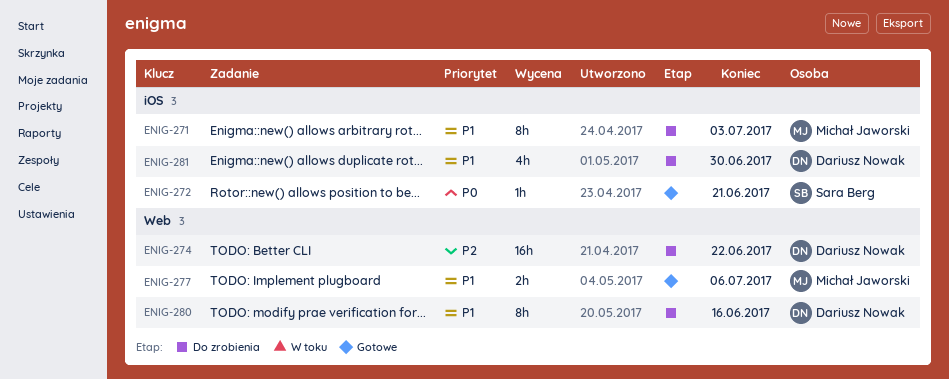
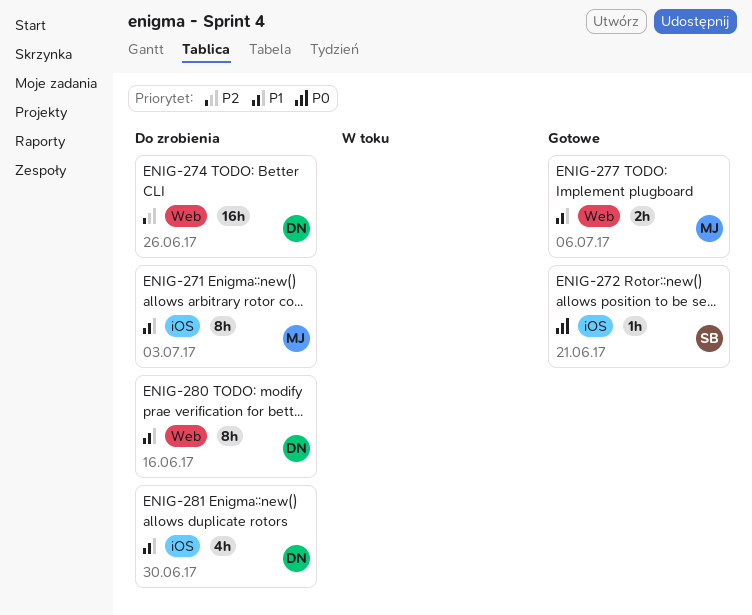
ENIG-274, due: Jun 22 -> Jun 26

